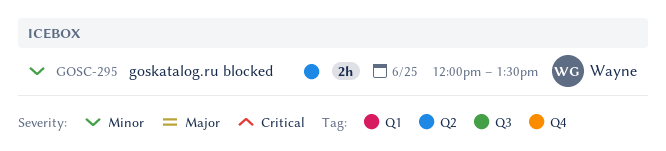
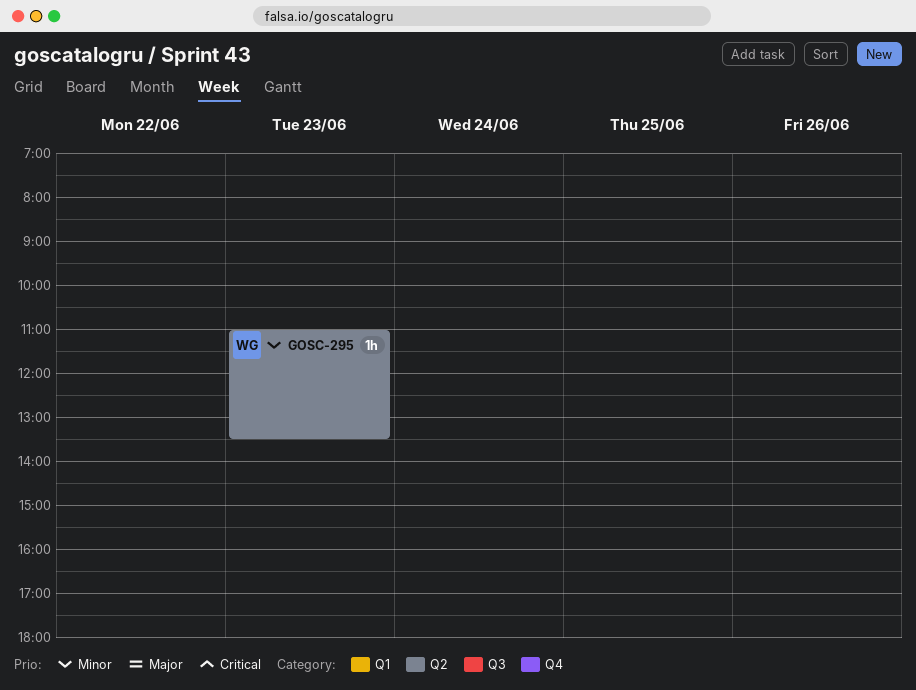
GOSC-295, estimate: 2h -> 1h
GOSC-295, day: Jun 25 -> Jun 23
GOSC-295, begins: 12:00 -> 11:00

